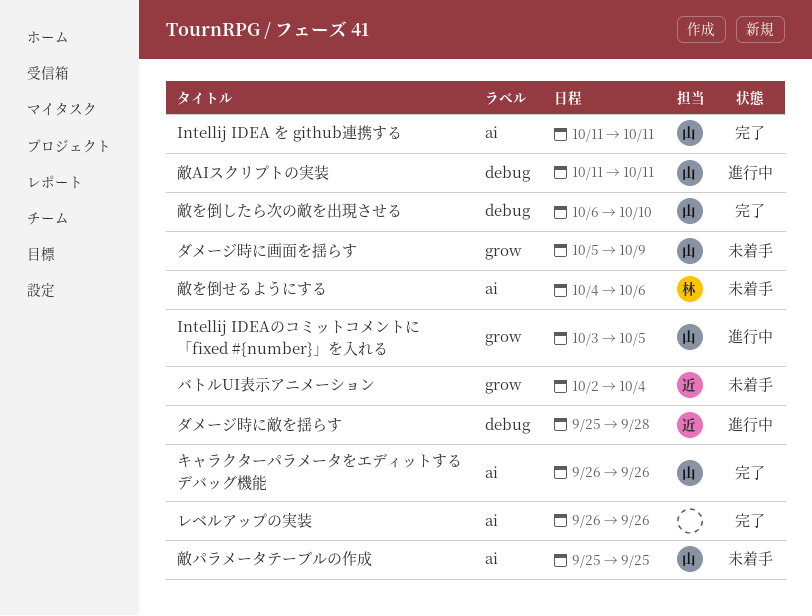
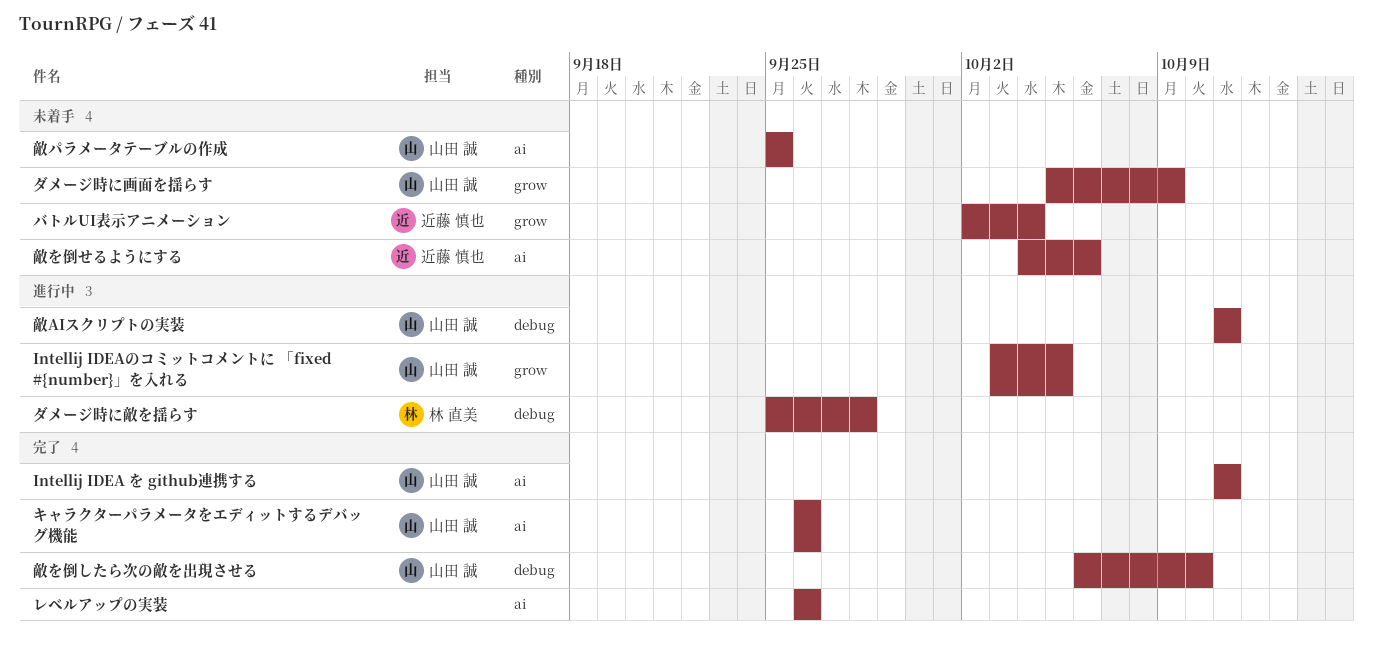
ダメージ時に敵を揺らす, owner: 近藤 慎也 -> 林 直美
敵を倒せるようにする, owner: 林 直美 -> 近藤 慎也

